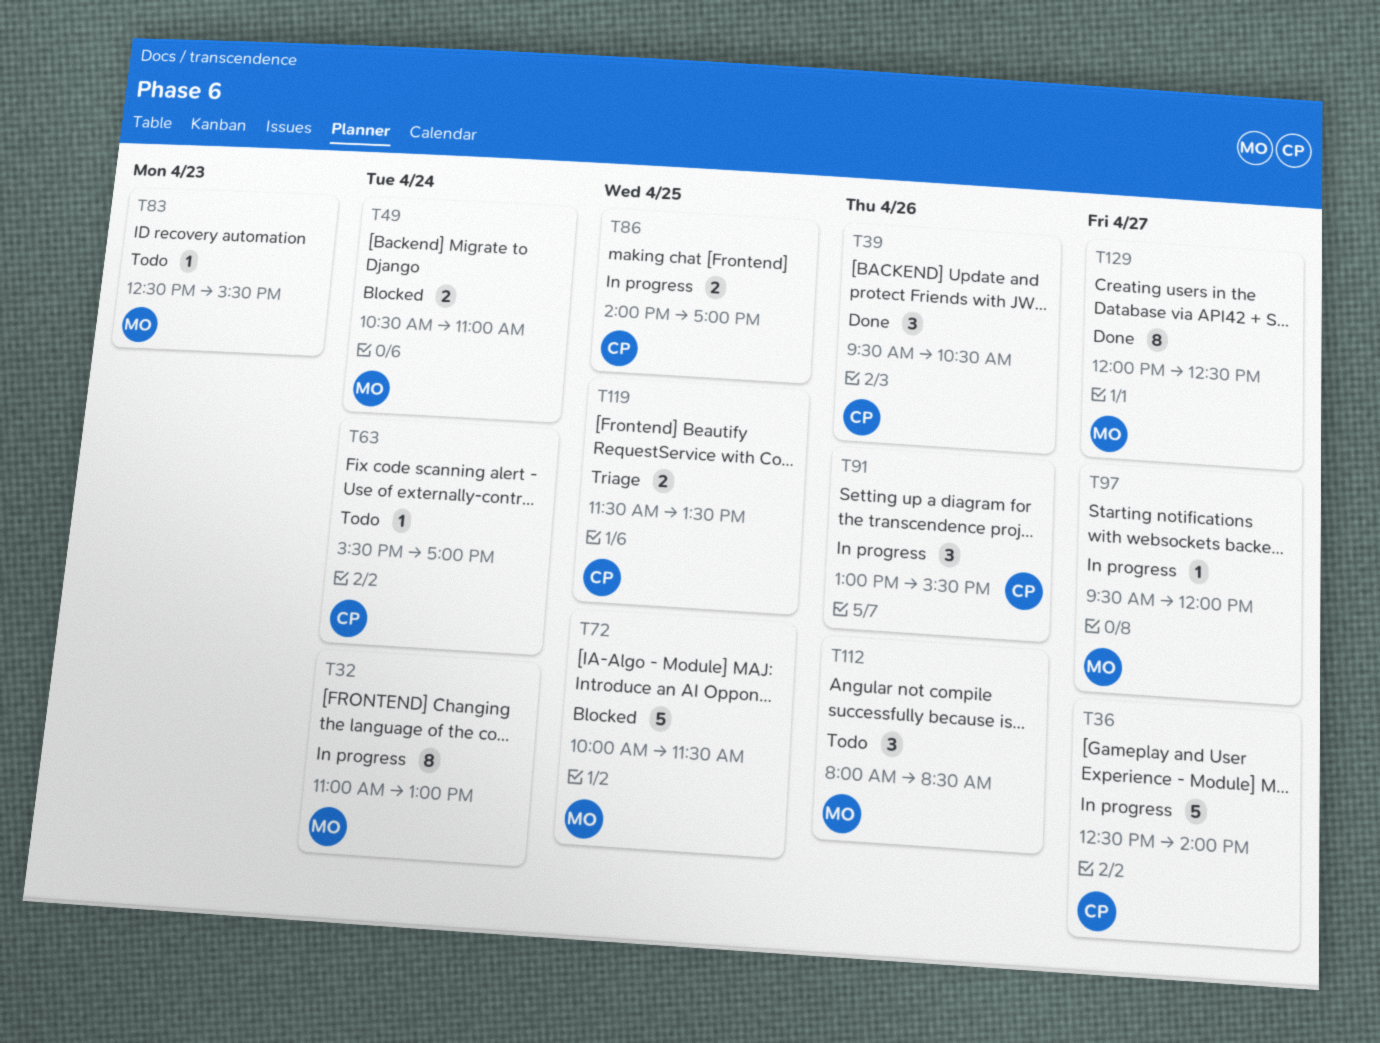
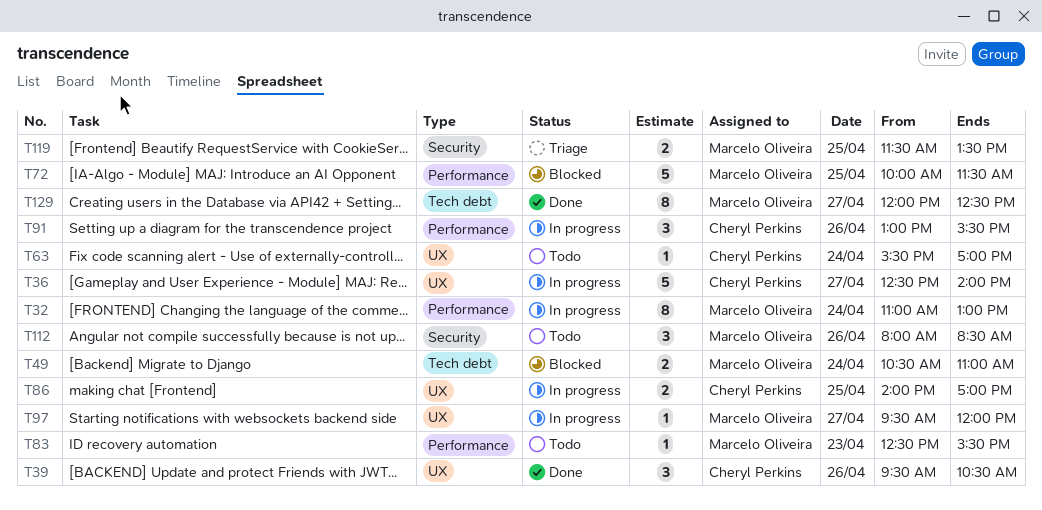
T119, owner: Cheryl Perkins -> Marcelo Oliveira

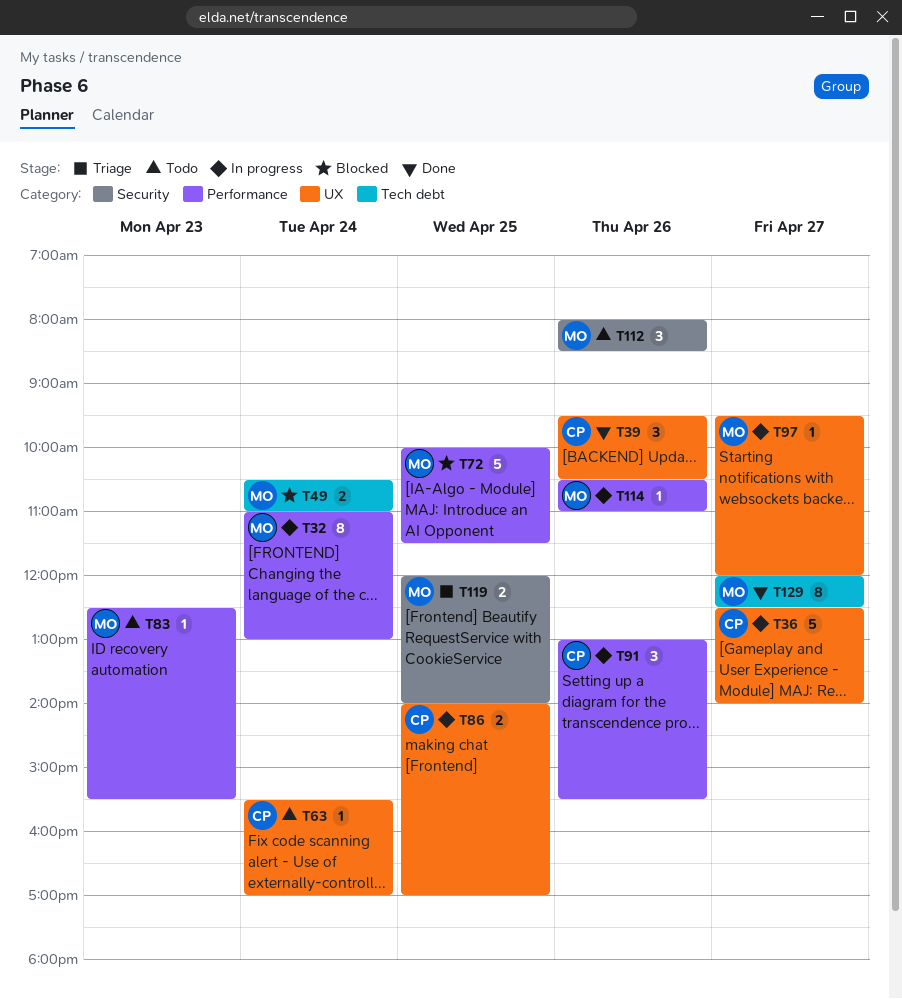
T114: none -> present
T119, begins: 11:30 -> 12:00
T119, ends: 13:30 -> 14:00

